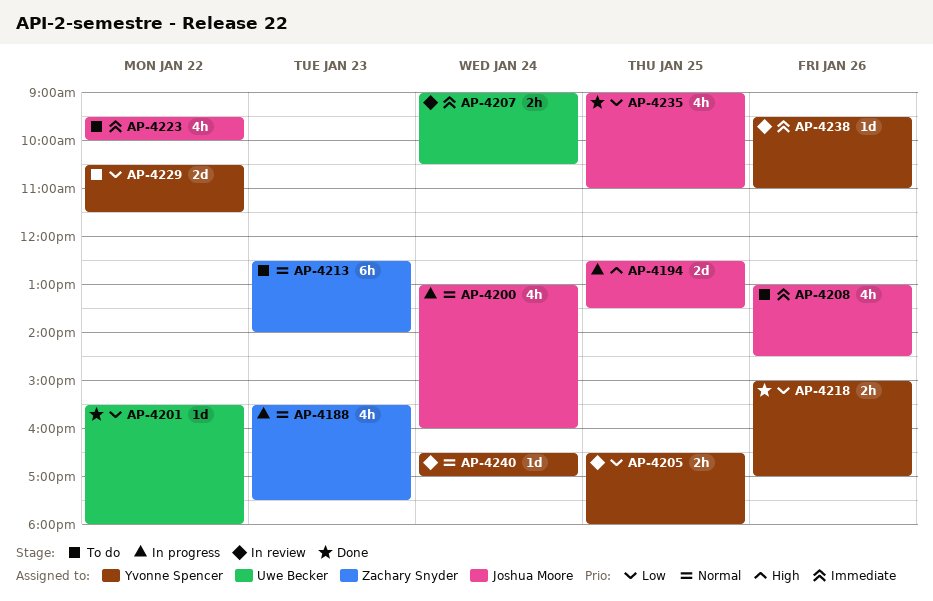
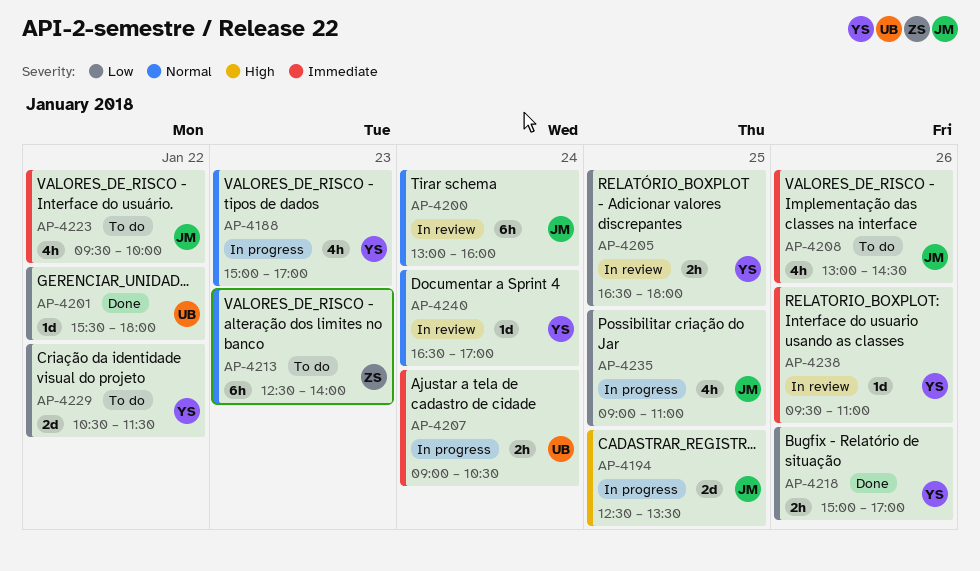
AP-4188, owner: Zachary Snyder -> Yvonne Spencer
AP-4188, begins: 15:30 -> 15:00
AP-4188, ends: 17:30 -> 17:00
AP-4200, status: In progress -> In review
AP-4200, estimate: 4h -> 6h
AP-4207, status: In review -> In progress
AP-4235, status: Done -> In progress

